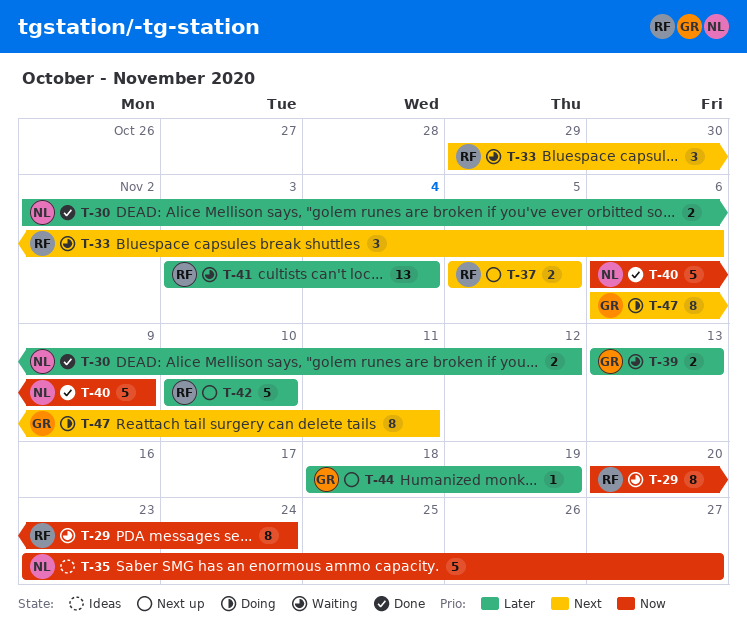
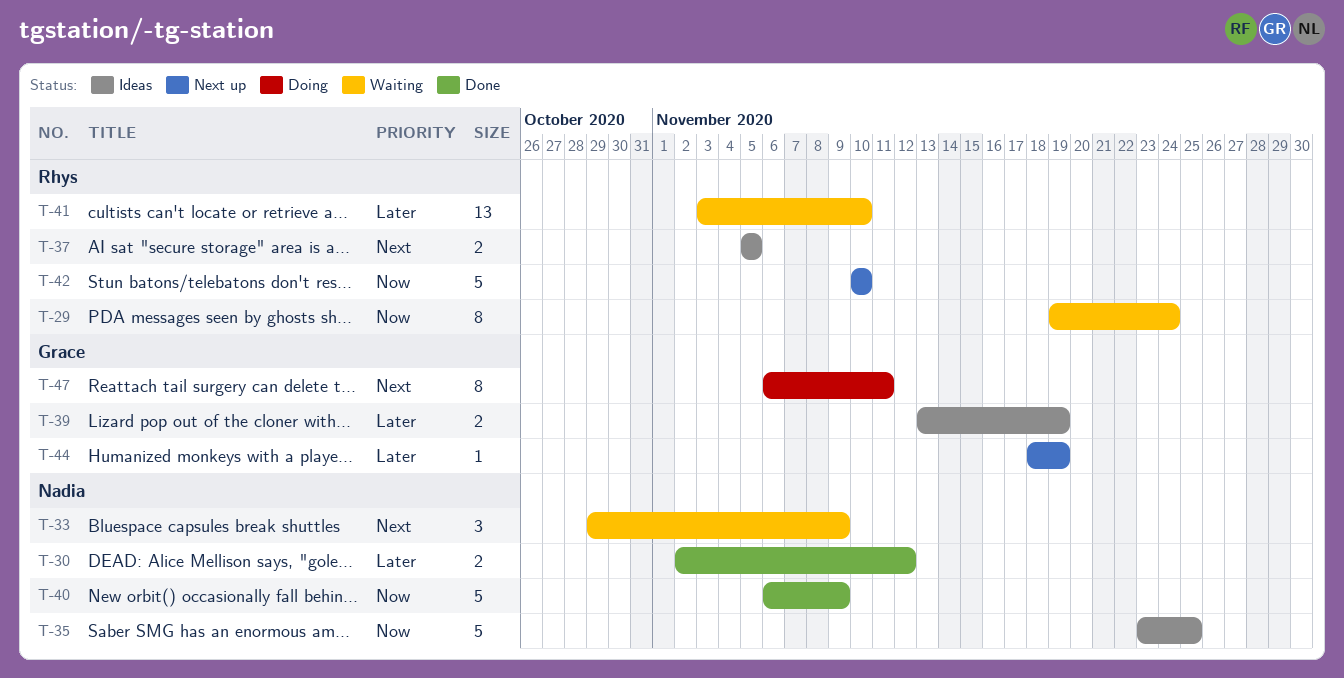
T-29, start: Nov 20 -> Nov 19
T-33, owner: Rhys -> Nadia
T-33, due: Nov 6 -> Nov 9
T-35, due: Nov 27 -> Nov 25
T-37, status: Next up -> Ideas
T-39, status: Waiting -> Ideas
T-39, due: Nov 13 -> Nov 19
T-41, due: Nov 4 -> Nov 10
T-42, priority: Later -> Now

